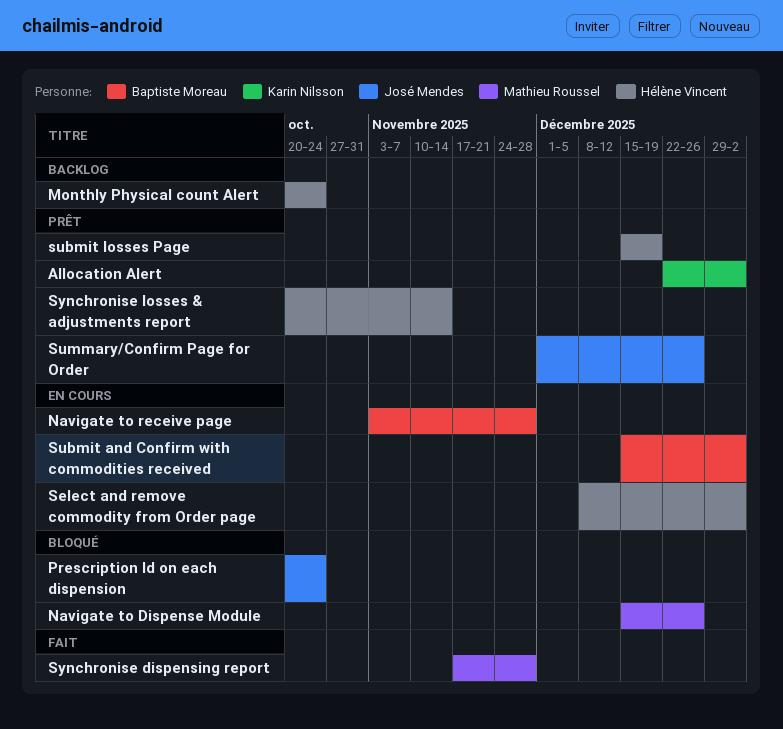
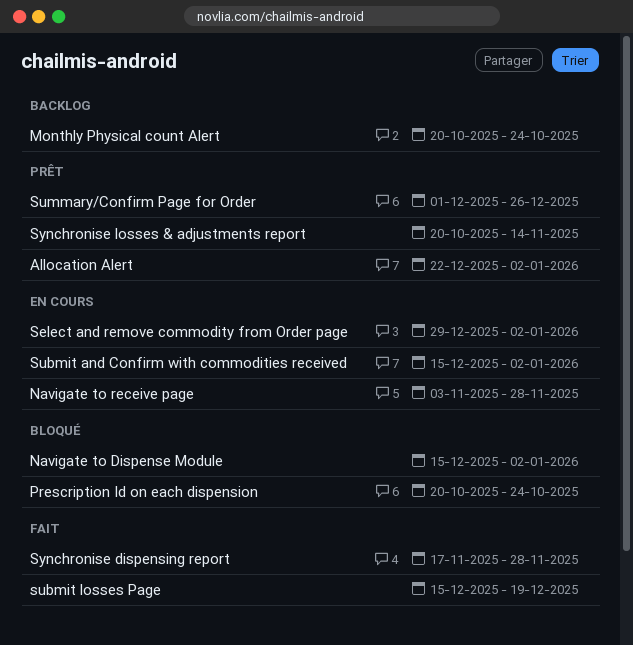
Navigate to Dispense Module, due: Dec 26 -> Jan 2
Select and remove commodity from Order page, start: Dec 8 -> Dec 29
submit losses Page, status: Prêt -> Fait

